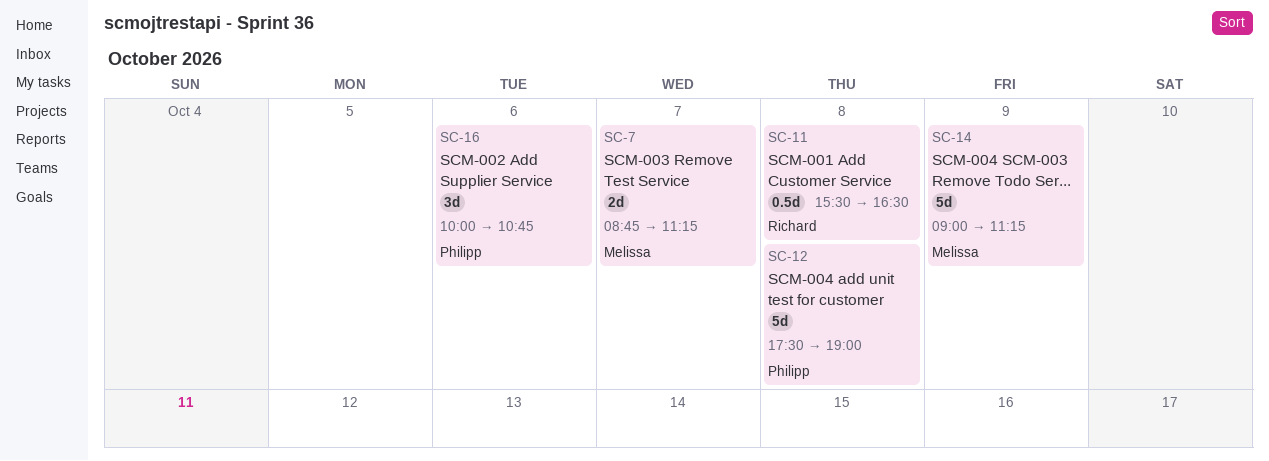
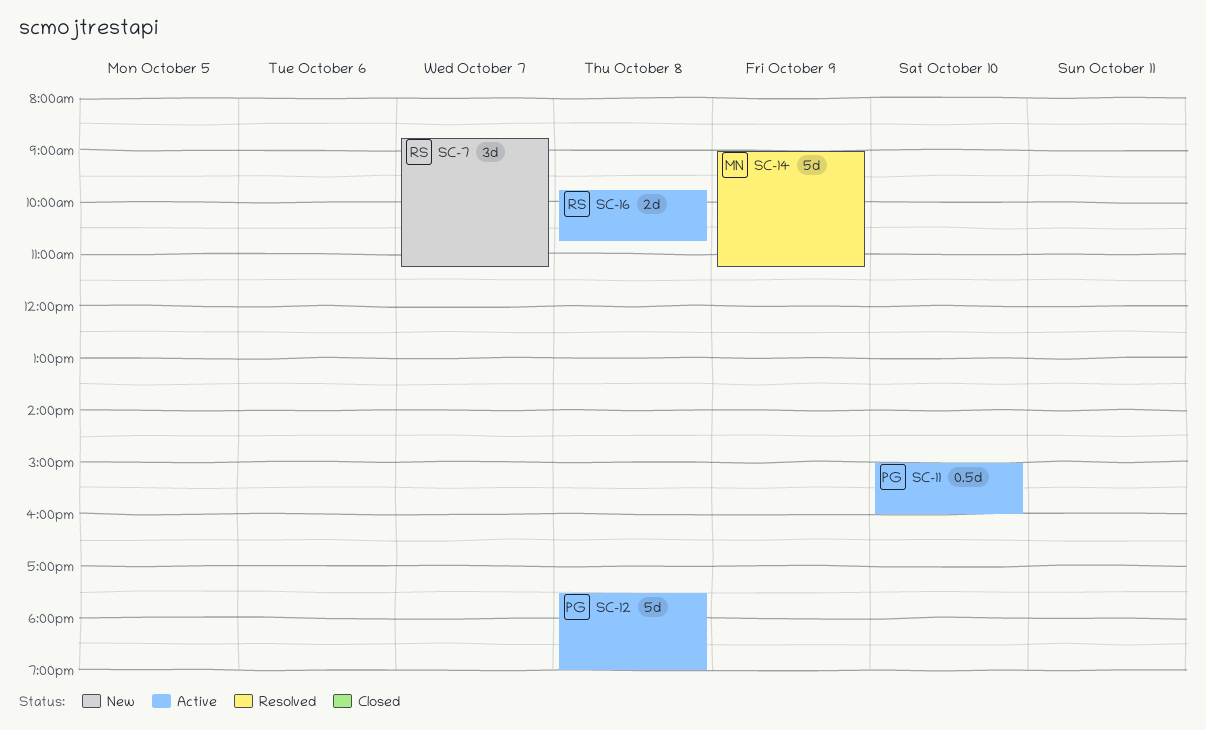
SC-7, owner: Melissa -> Richard
SC-7, estimate: 2d -> 3d
SC-11, owner: Richard -> Philipp
SC-11, day: Oct 8 -> Oct 10
SC-11, begins: 15:30 -> 15:00
SC-11, ends: 16:30 -> 16:00
SC-16, owner: Philipp -> Richard
SC-16, estimate: 3d -> 2d
SC-16, day: Oct 6 -> Oct 8
SC-16, begins: 10:00 -> 09:45

